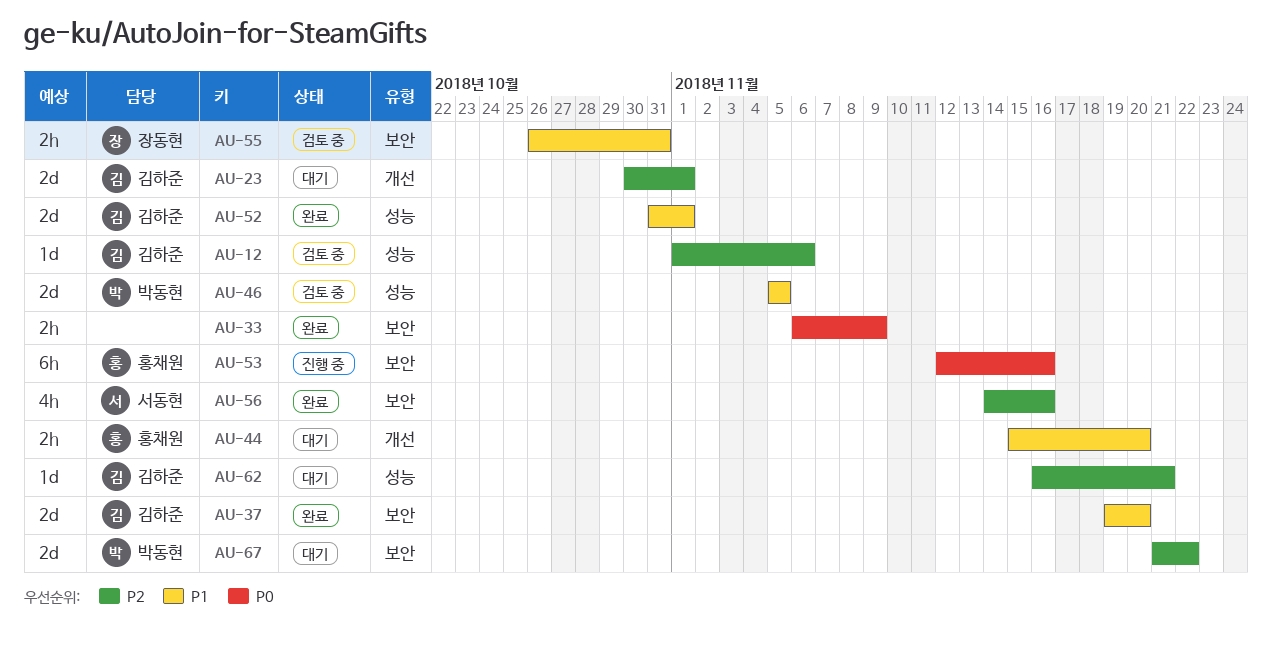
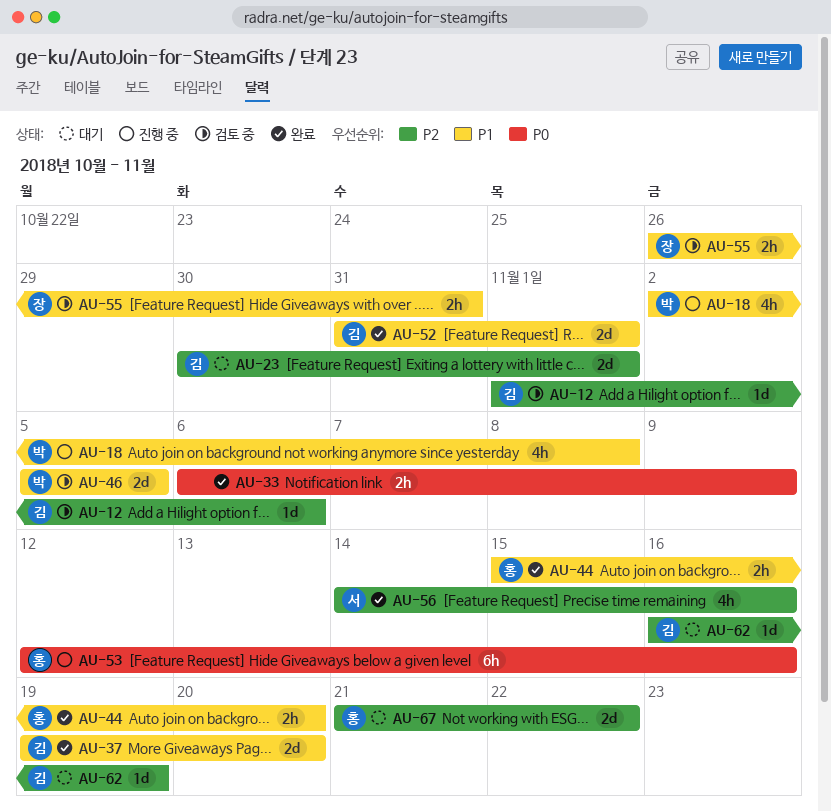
AU-18: none -> present
AU-44, status: 대기 -> 완료
AU-62, due: Nov 21 -> Nov 19
AU-67, owner: 박동현 -> 홍채원

